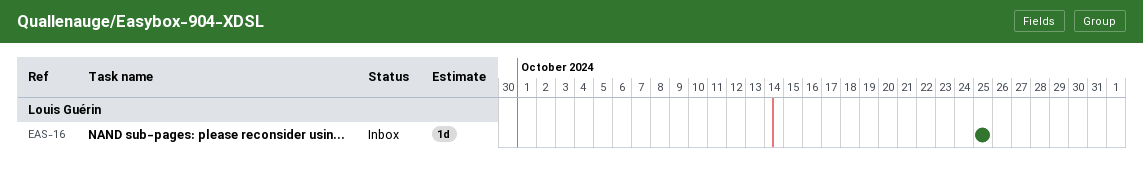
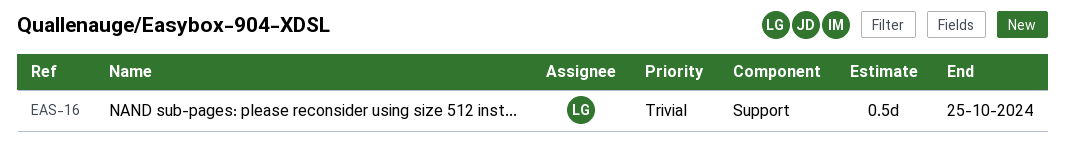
EAS-16, estimate: 1d -> 0.5d

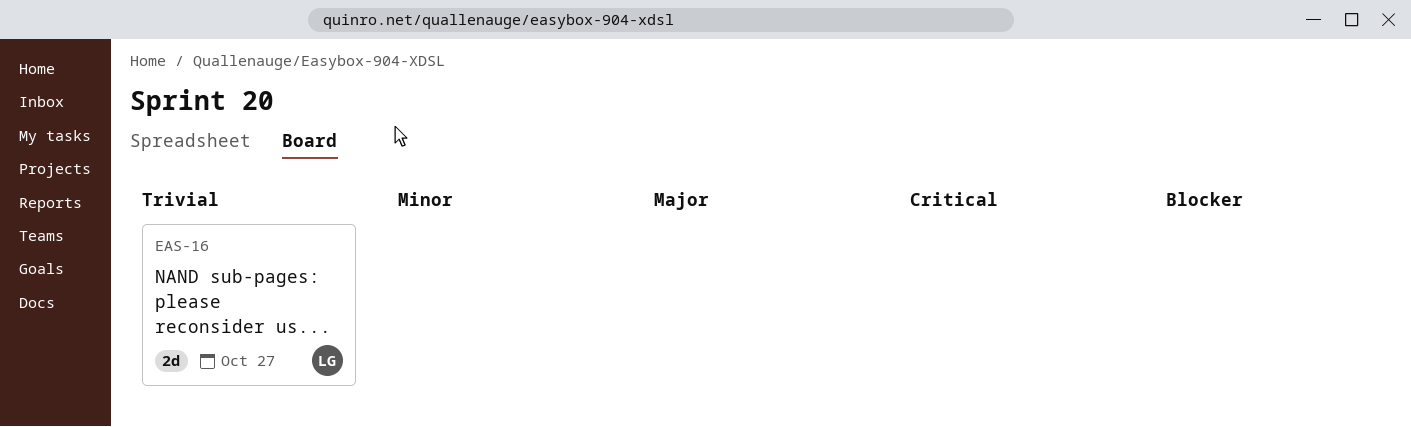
EAS-16, estimate: 0.5d -> 2d
EAS-16, due: Oct 25 -> Oct 27

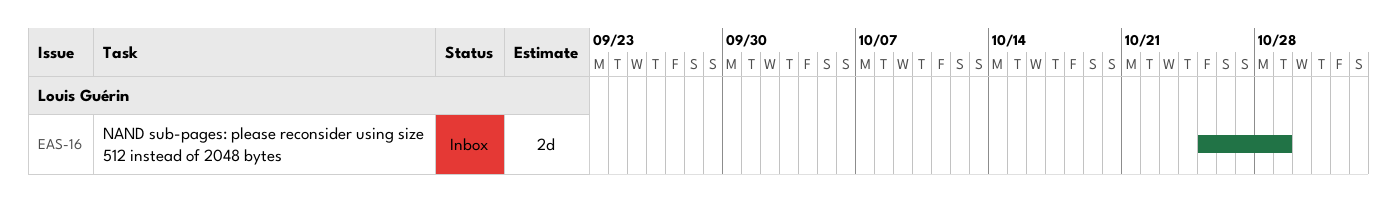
EAS-16, due: Oct 27 -> Oct 29

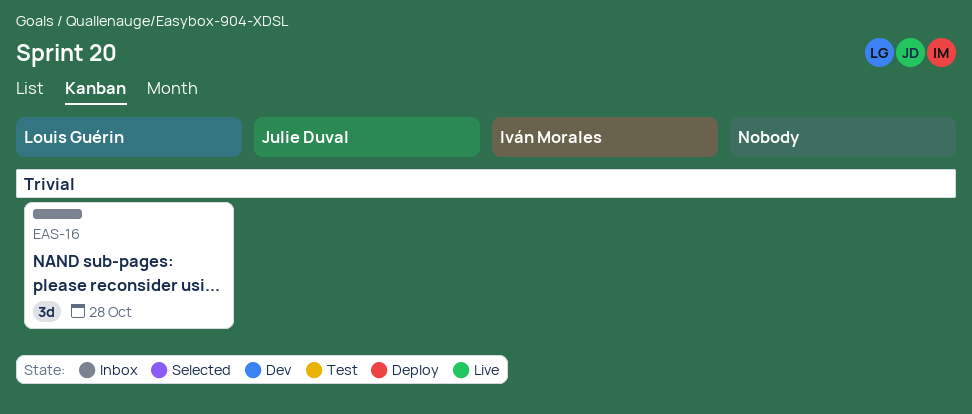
EAS-16, estimate: 2d -> 3d
EAS-16, due: Oct 29 -> Oct 28

